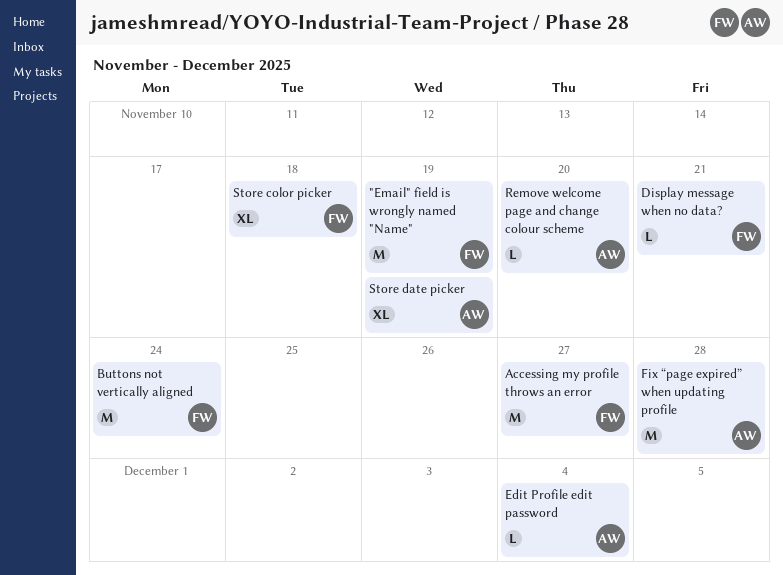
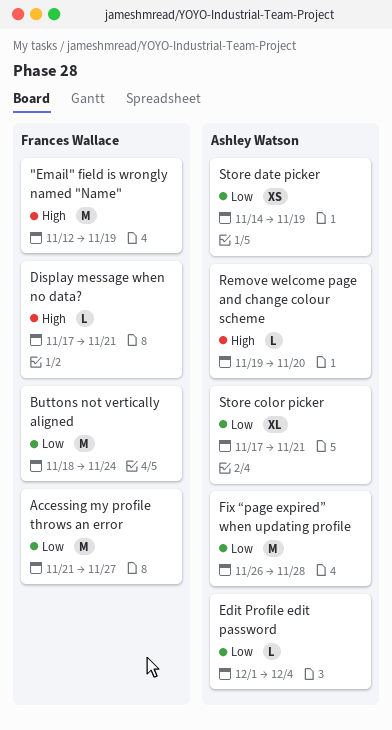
Store color picker, owner: Frances Wallace -> Ashley Watson
Store color picker, due: Nov 18 -> Nov 21
Store date picker, estimate: XL -> XS

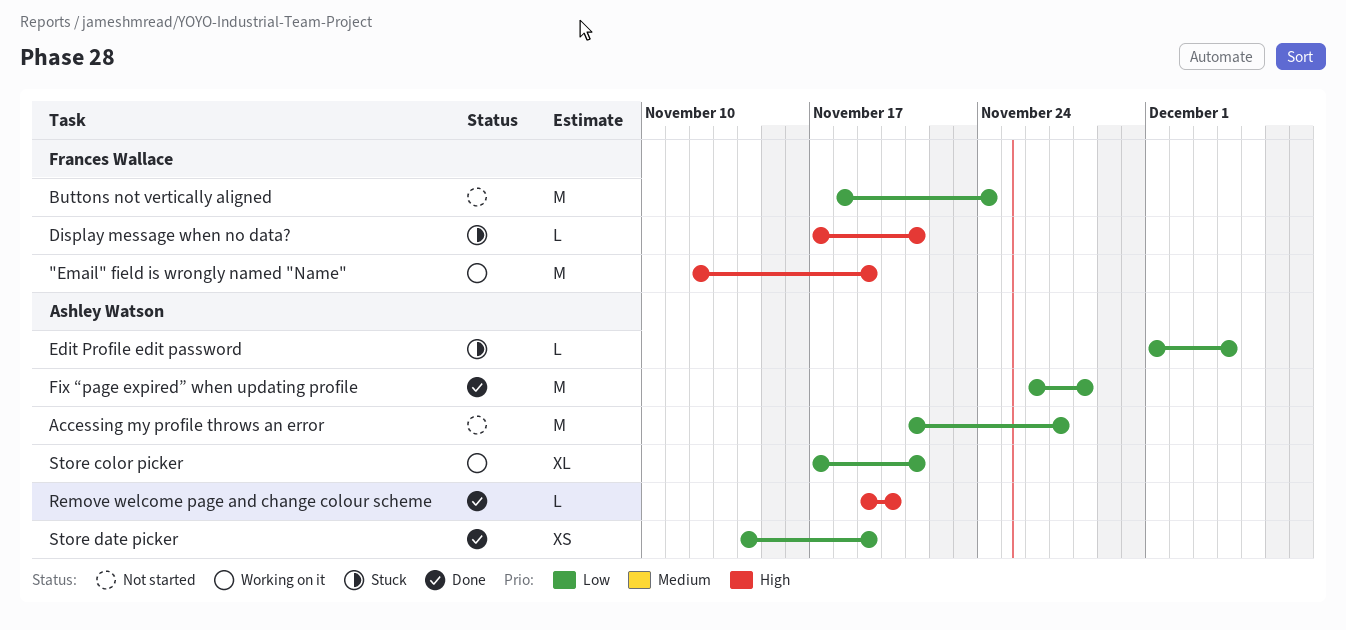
Accessing my profile throws an error, owner: Frances Wallace -> Ashley Watson

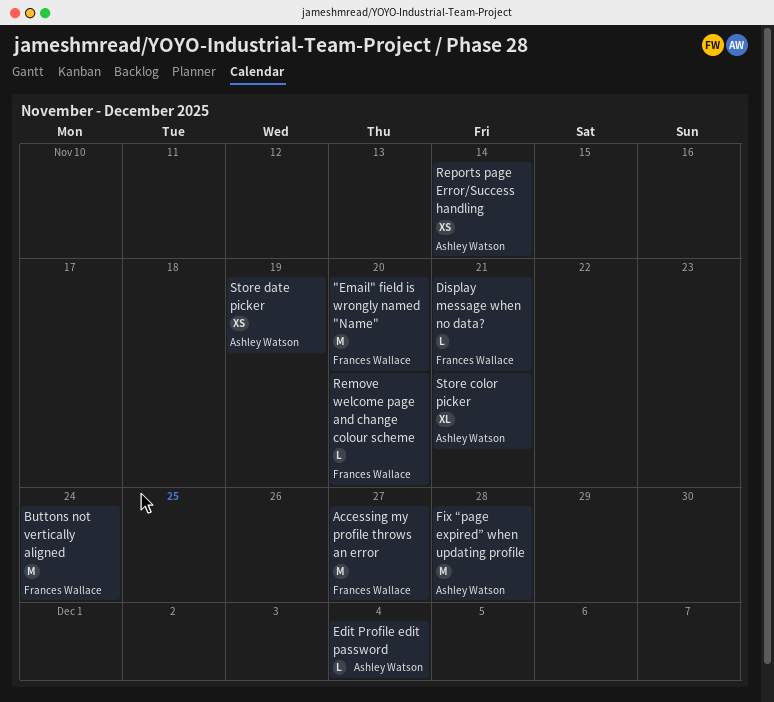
"Email" field is wrongly named "Name", due: Nov 19 -> Nov 20
Accessing my profile throws an error, owner: Ashley Watson -> Frances Wallace
Remove welcome page and change colour scheme, owner: Ashley Watson -> Frances Wallace
Reports page Error/Success handling: none -> present

